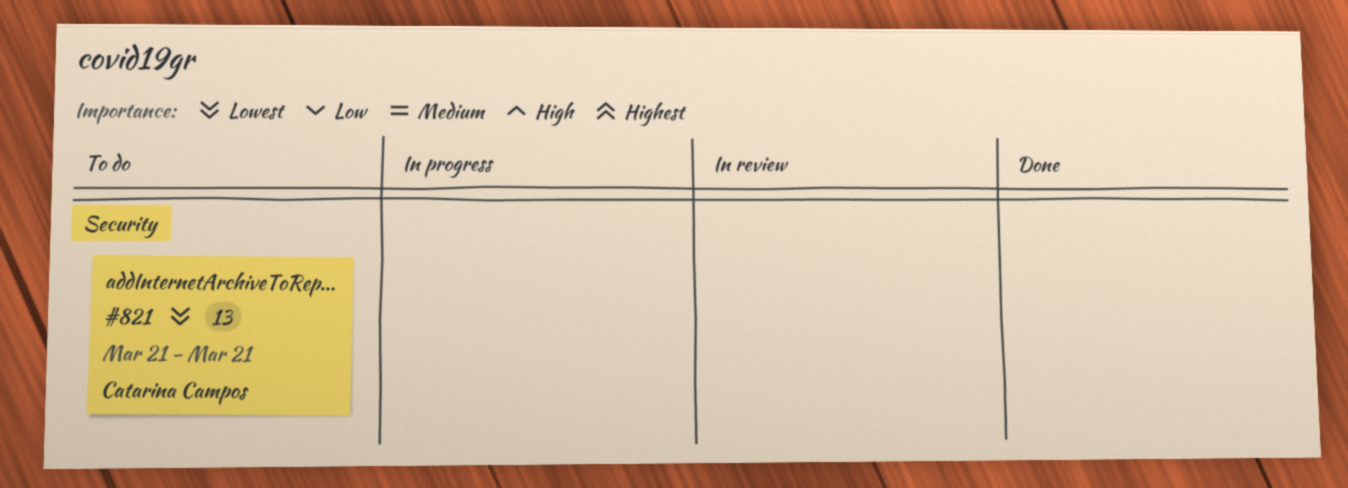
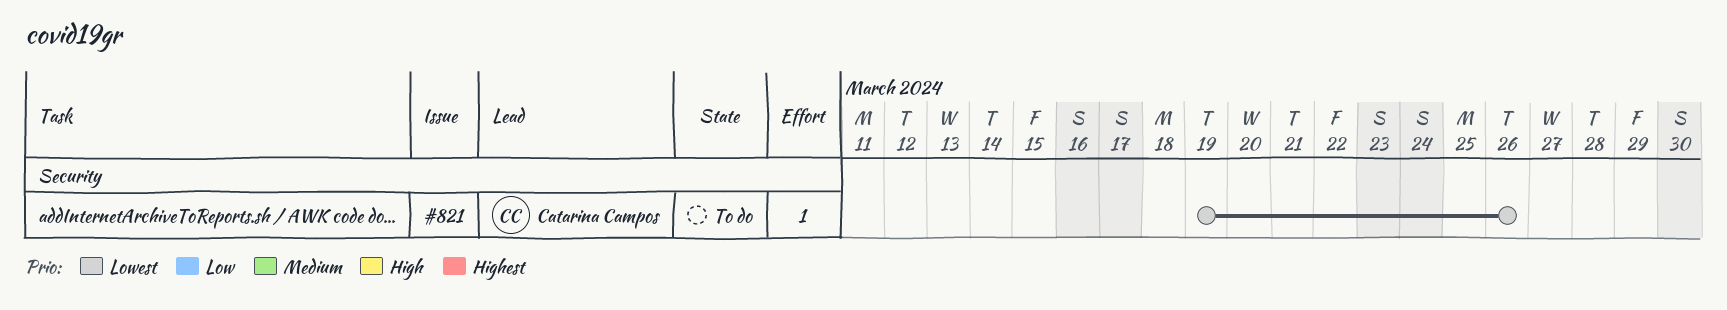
#821, estimate: 13 -> 1
#821, start: Mar 21 -> Mar 19
#821, due: Mar 21 -> Mar 26

